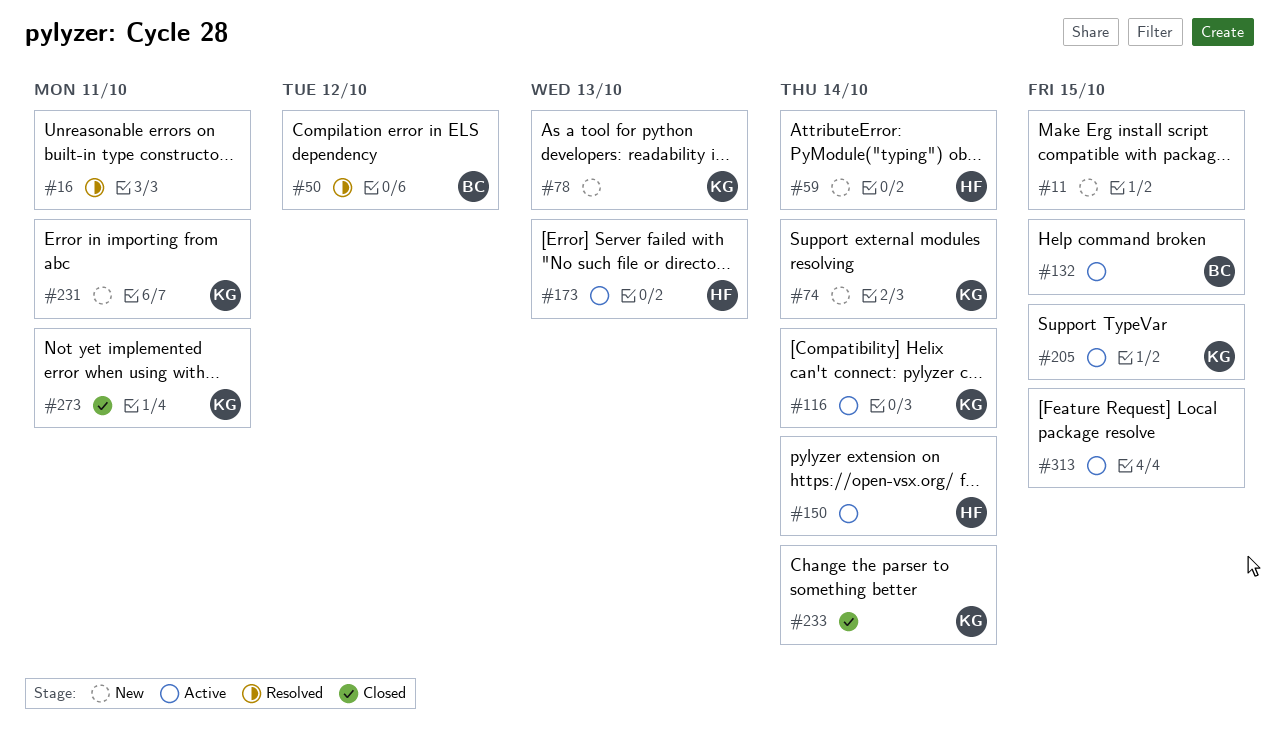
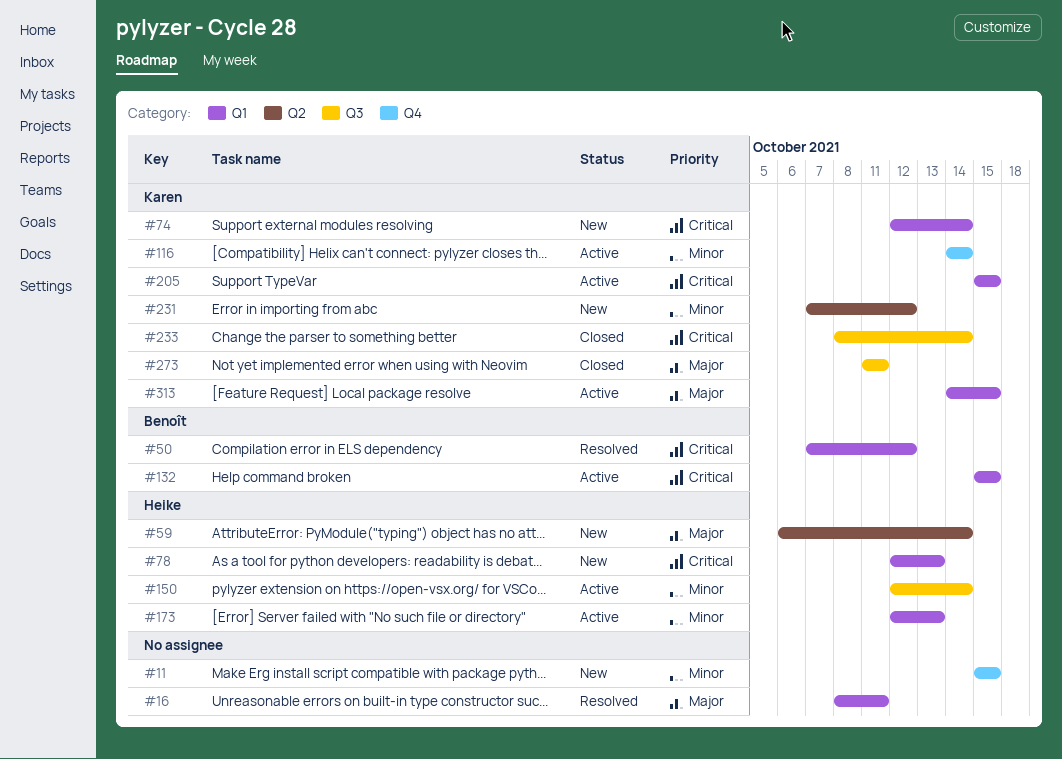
#78, owner: Karen -> Heike
#231, due: Oct 11 -> Oct 12
#313, owner: none -> Karen

